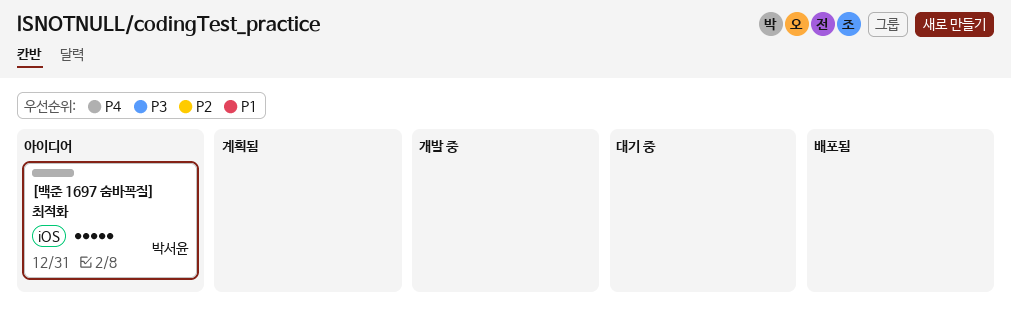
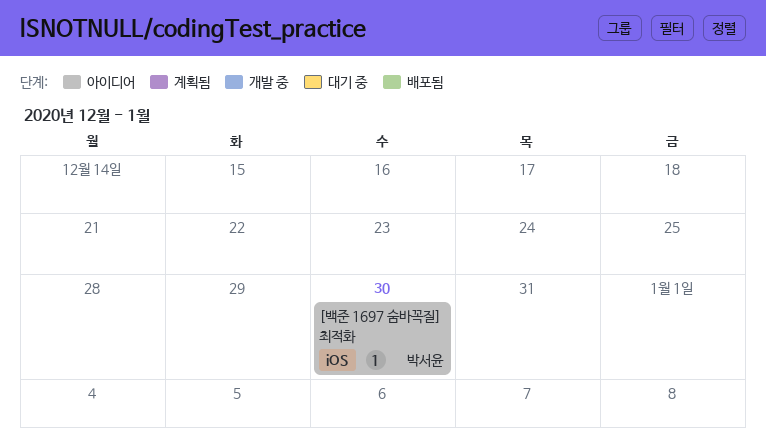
[백준 1697 숨바꼭질] 최적화, estimate: 5 -> 1
[백준 1697 숨바꼭질] 최적화, due: Dec 31 -> Dec 30

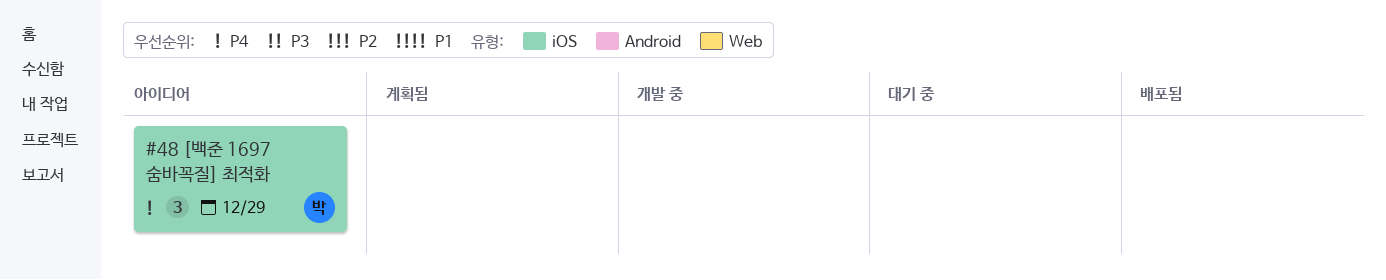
[백준 1697 숨바꼭질] 최적화, estimate: 1 -> 3
[백준 1697 숨바꼭질] 최적화, due: Dec 30 -> Dec 29

